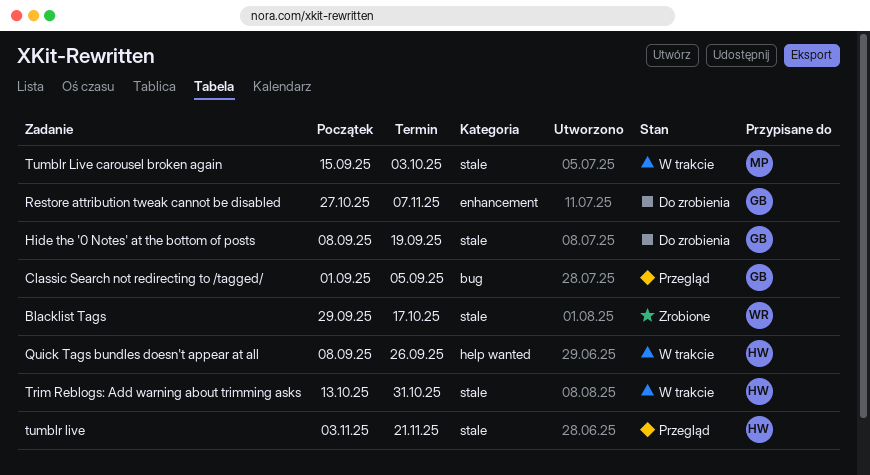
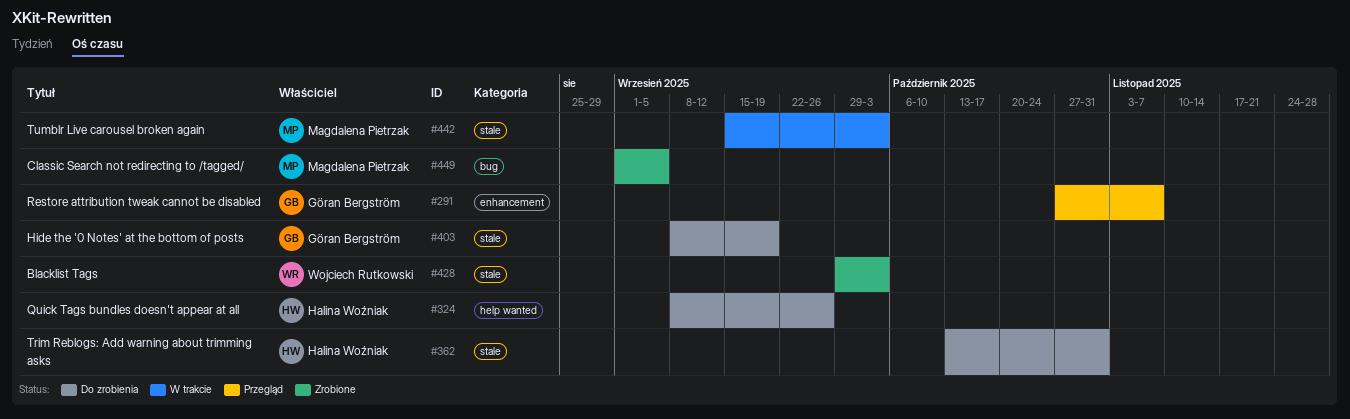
Blacklist Tags, due: Oct 17 -> Oct 3
Classic Search not redirecting to /tagged/, status: Przegląd -> Zrobione
Classic Search not redirecting to /tagged/, owner: Göran Bergström -> Magdalena Pietrzak
Quick Tags bundles doesn't appear at all, status: W trakcie -> Do zrobienia
Restore attribution tweak cannot be disabled, status: Do zrobienia -> Przegląd
Trim Reblogs: Add warning about trimming asks, status: W trakcie -> Do zrobienia
tumblr live: present -> none

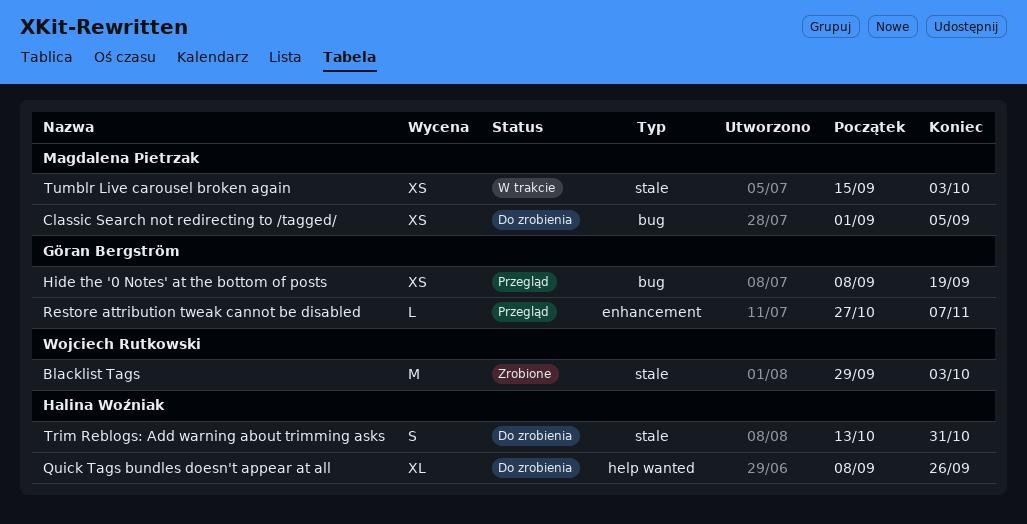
Classic Search not redirecting to /tagged/, status: Zrobione -> Do zrobienia
Hide the '0 Notes' at the bottom of posts, status: Do zrobienia -> Przegląd
Hide the '0 Notes' at the bottom of posts, label: stale -> bug

